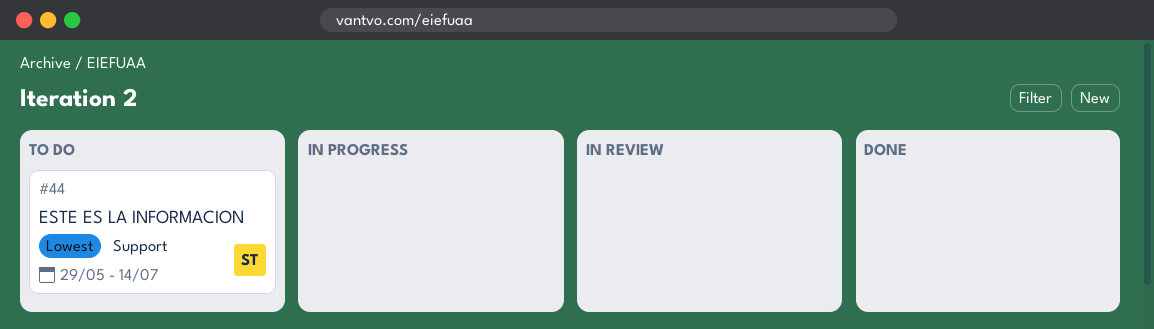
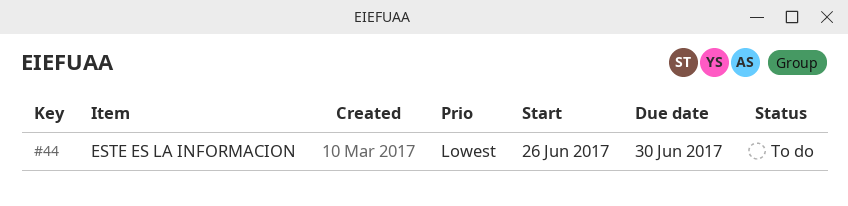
#44, start: May 29 -> Jun 26
#44, due: Jul 14 -> Jun 30

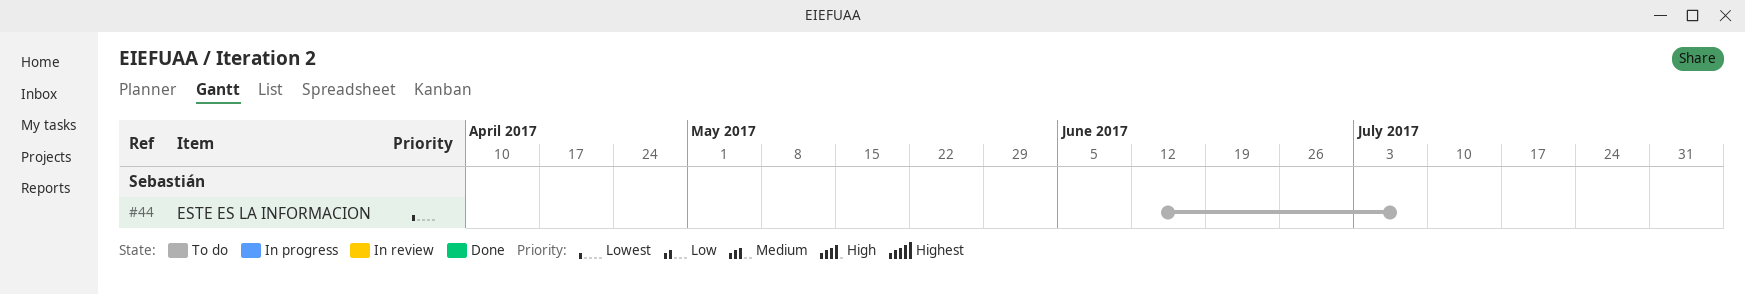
#44, start: Jun 26 -> Jun 12
#44, due: Jun 30 -> Jul 7

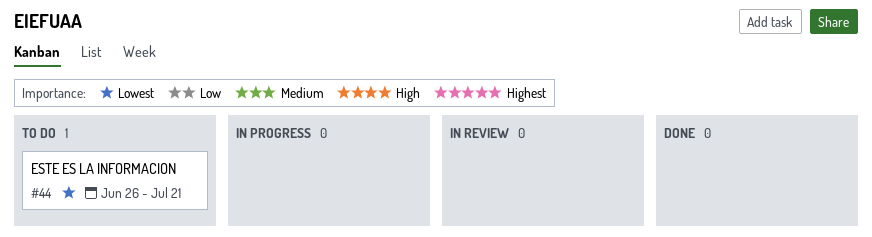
#44, start: Jun 12 -> Jun 26
#44, due: Jul 7 -> Jul 21

